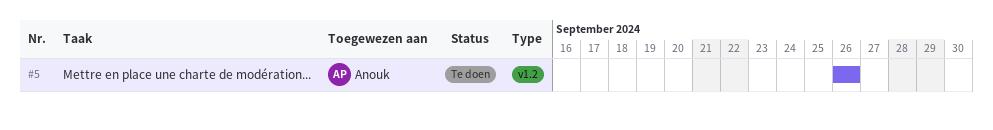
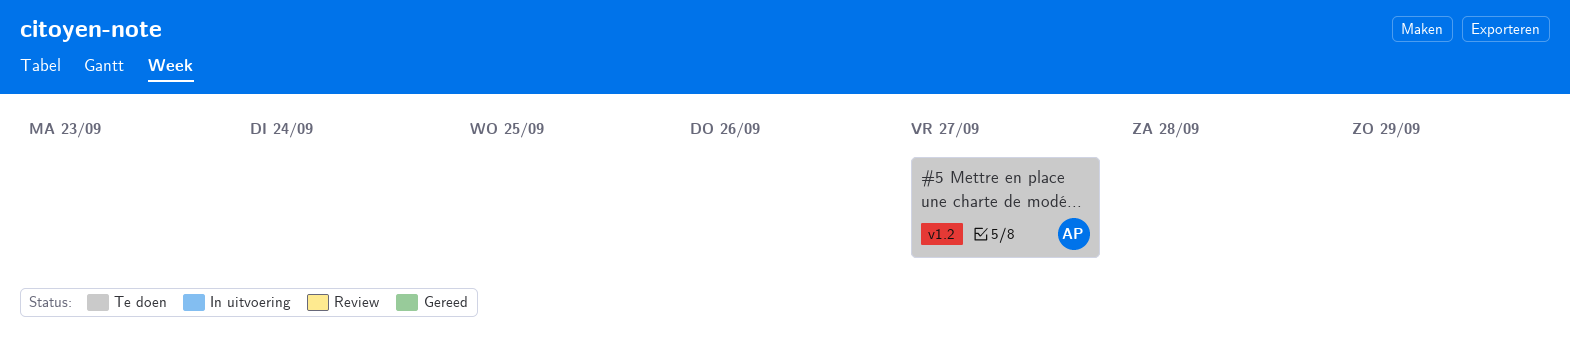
#5, due: Sep 26 -> Sep 27

